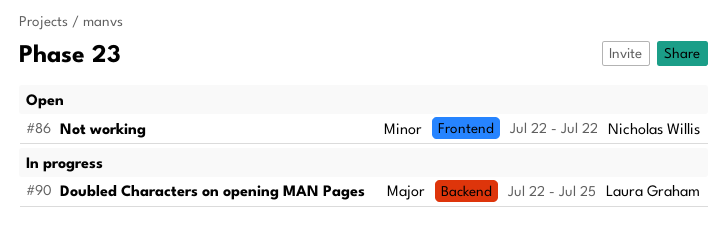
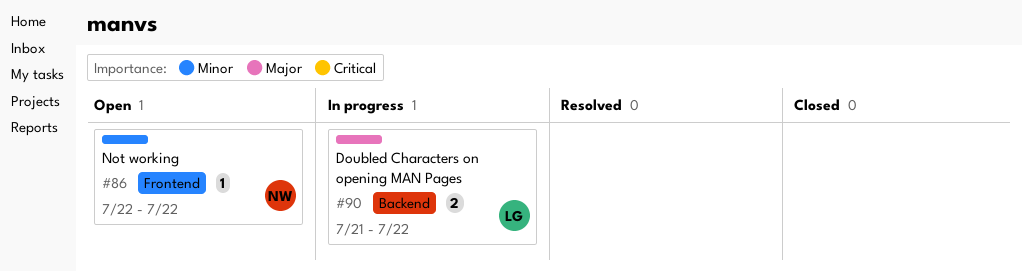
#90, start: Jul 22 -> Jul 21
#90, due: Jul 25 -> Jul 22

